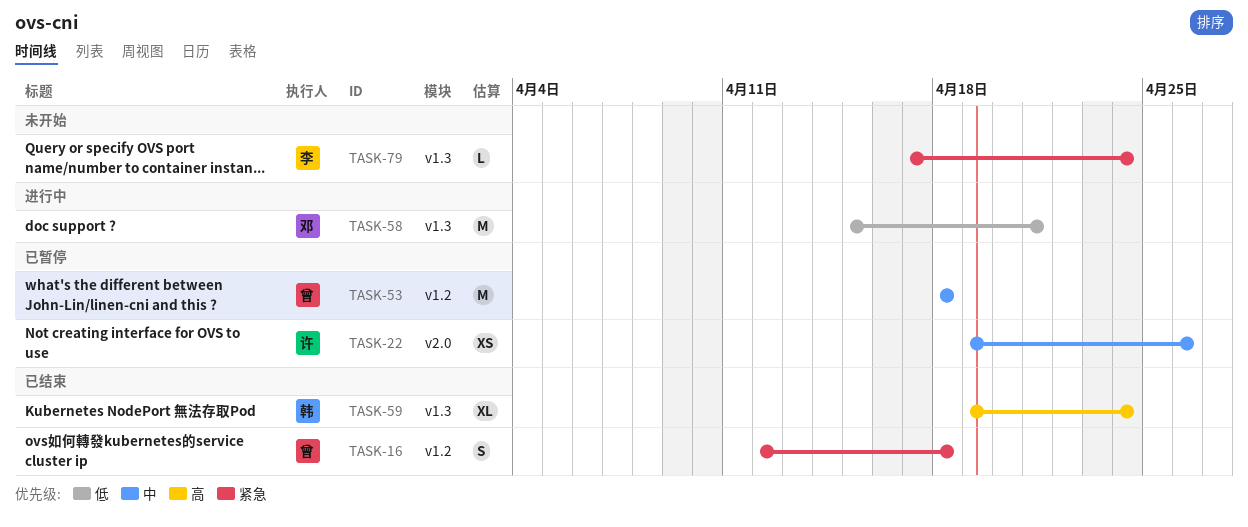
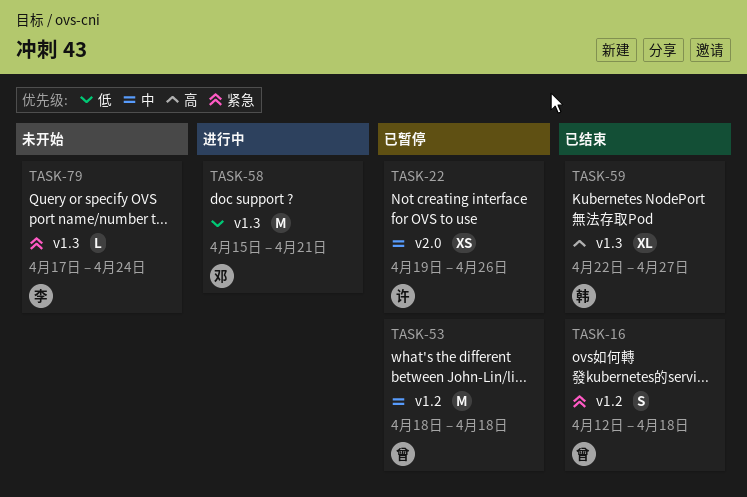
TASK-59, start: Apr 19 -> Apr 22
TASK-59, due: Apr 24 -> Apr 27

